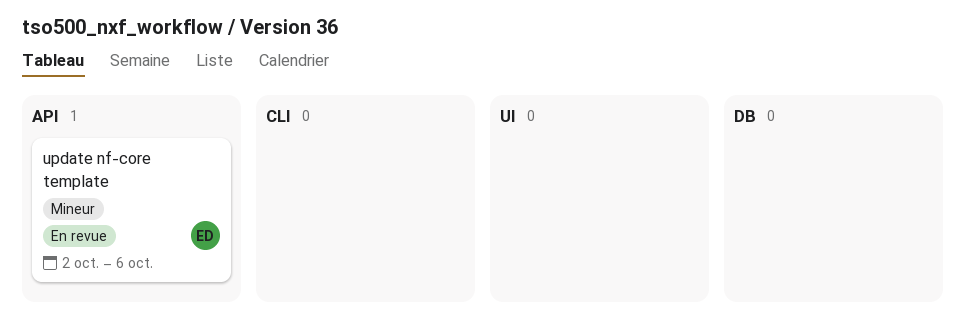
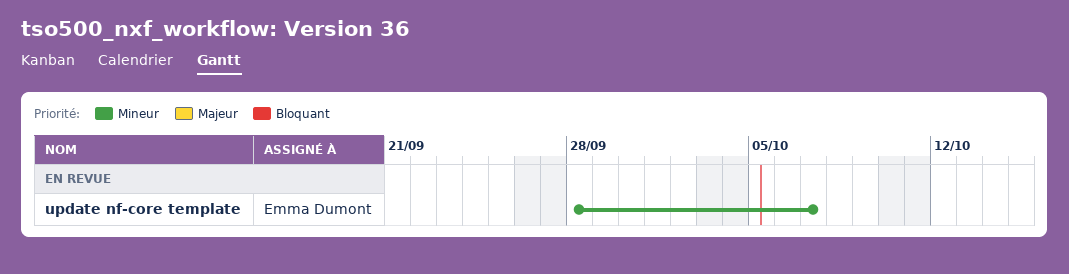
update nf-core template, start: Oct 2 -> Sep 28
update nf-core template, due: Oct 6 -> Oct 7

